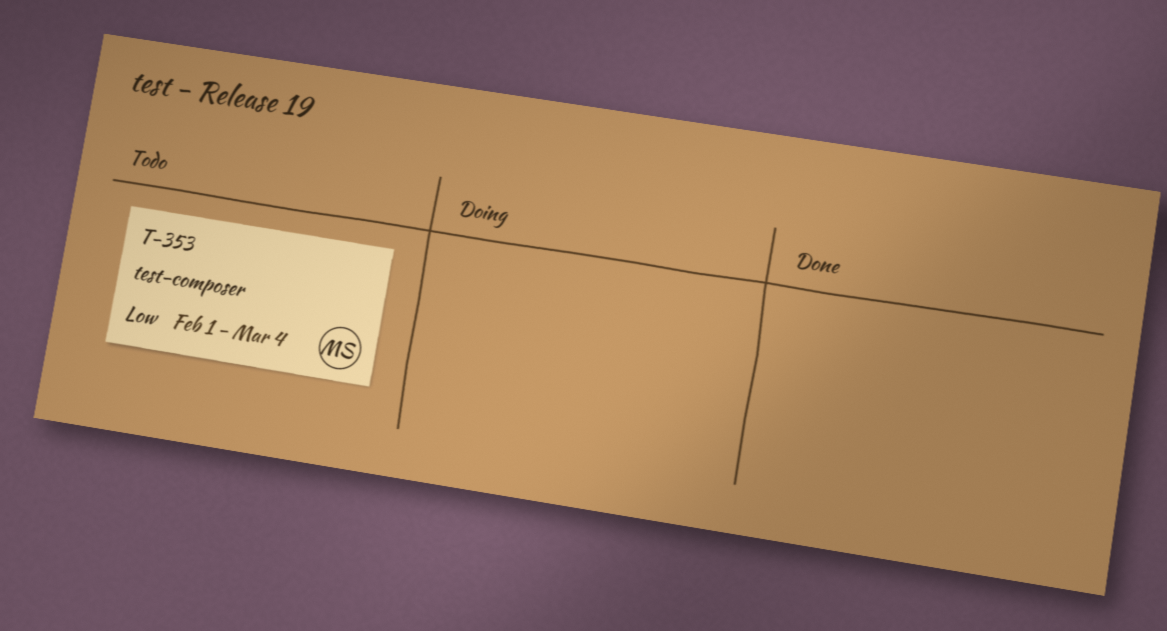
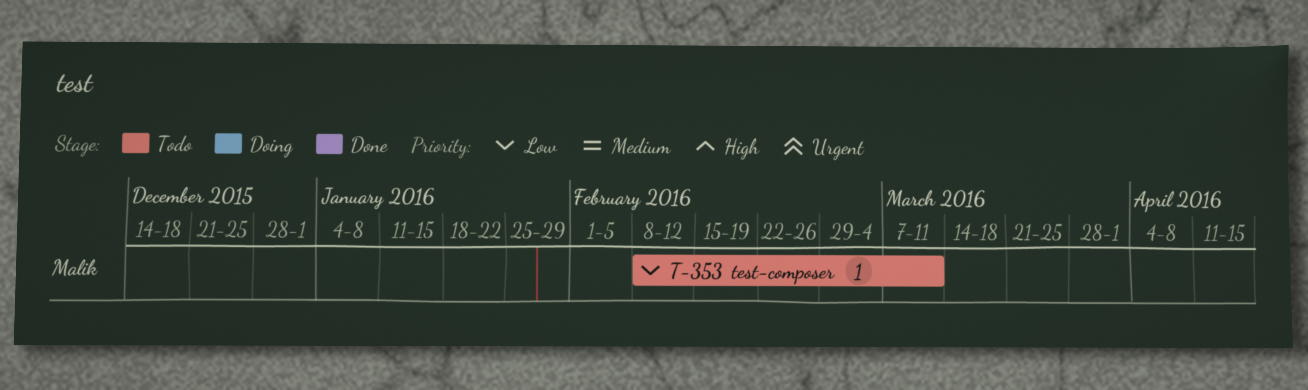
T-353, start: Feb 1 -> Feb 8
T-353, due: Mar 4 -> Mar 11

